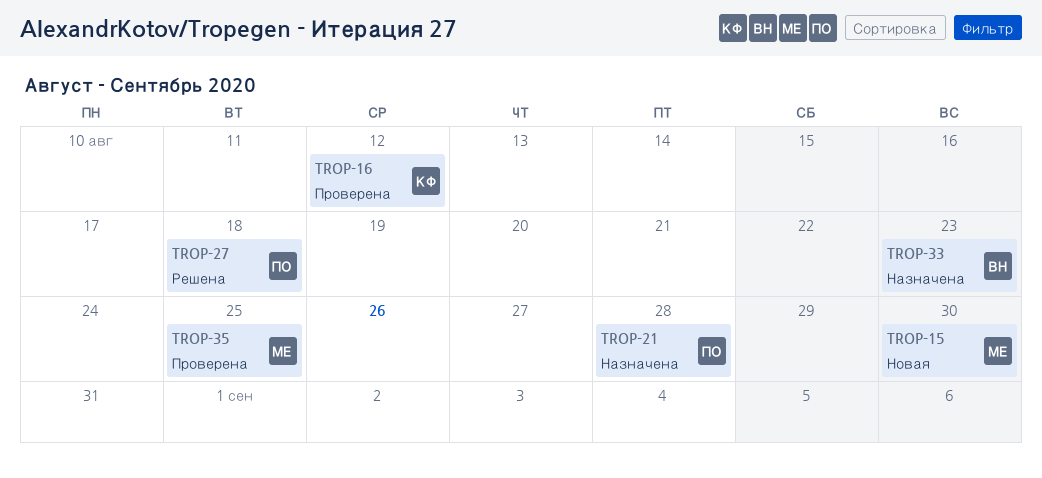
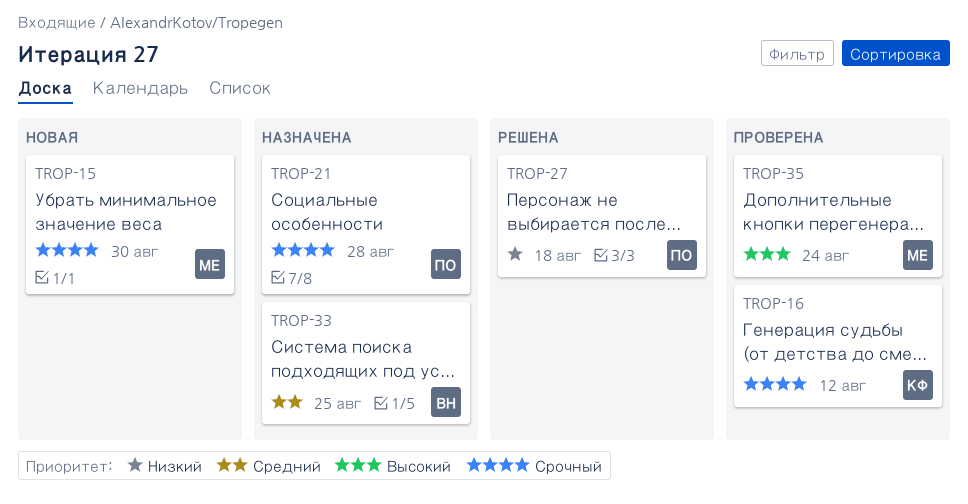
TROP-33, due: Aug 23 -> Aug 25
TROP-35, due: Aug 25 -> Aug 24

